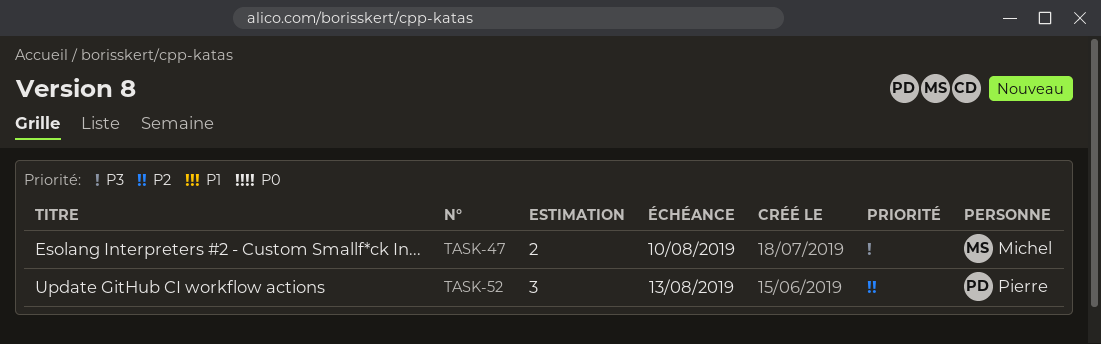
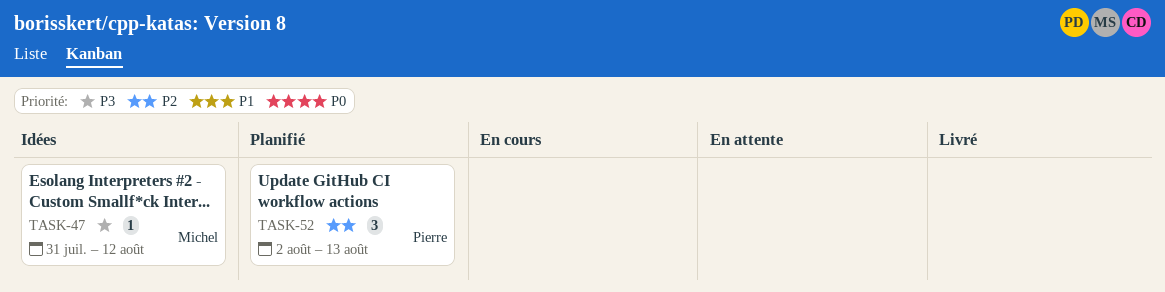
TASK-47, estimate: 2 -> 1
TASK-47, due: Aug 10 -> Aug 12

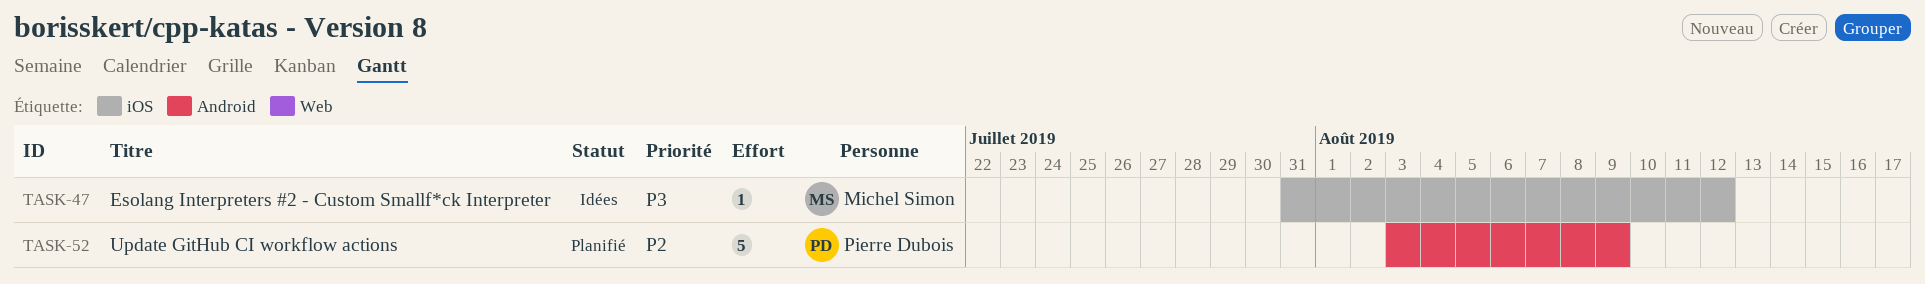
TASK-52, estimate: 3 -> 5
TASK-52, start: Aug 2 -> Aug 3
TASK-52, due: Aug 13 -> Aug 9

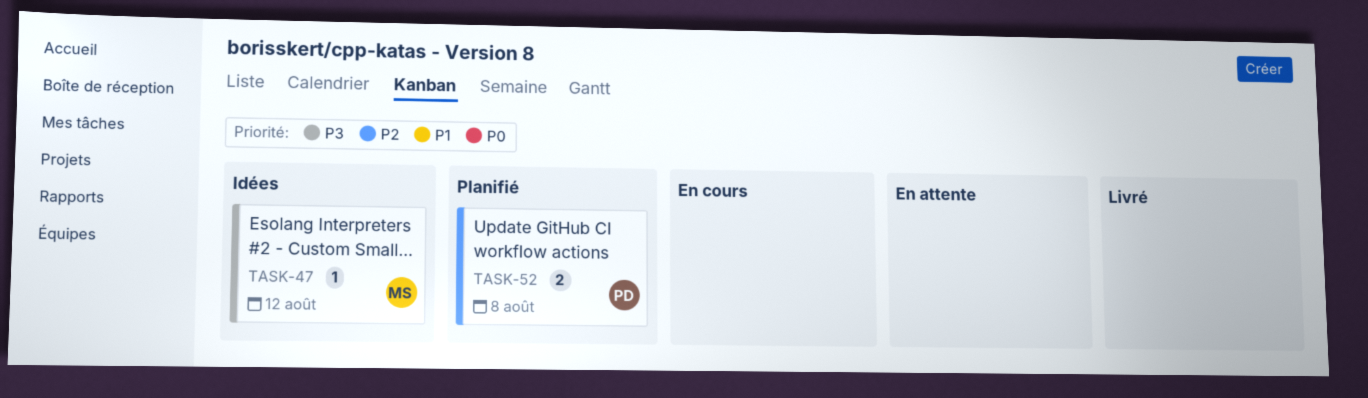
TASK-52, estimate: 5 -> 2
TASK-52, due: Aug 9 -> Aug 8

